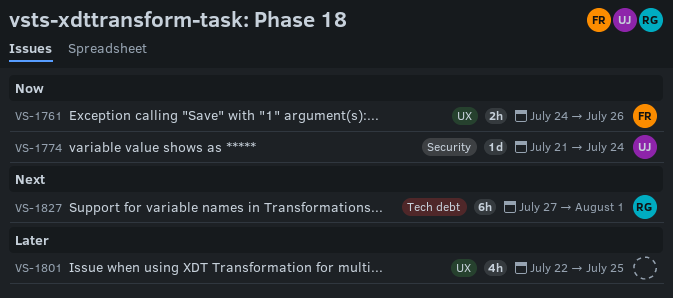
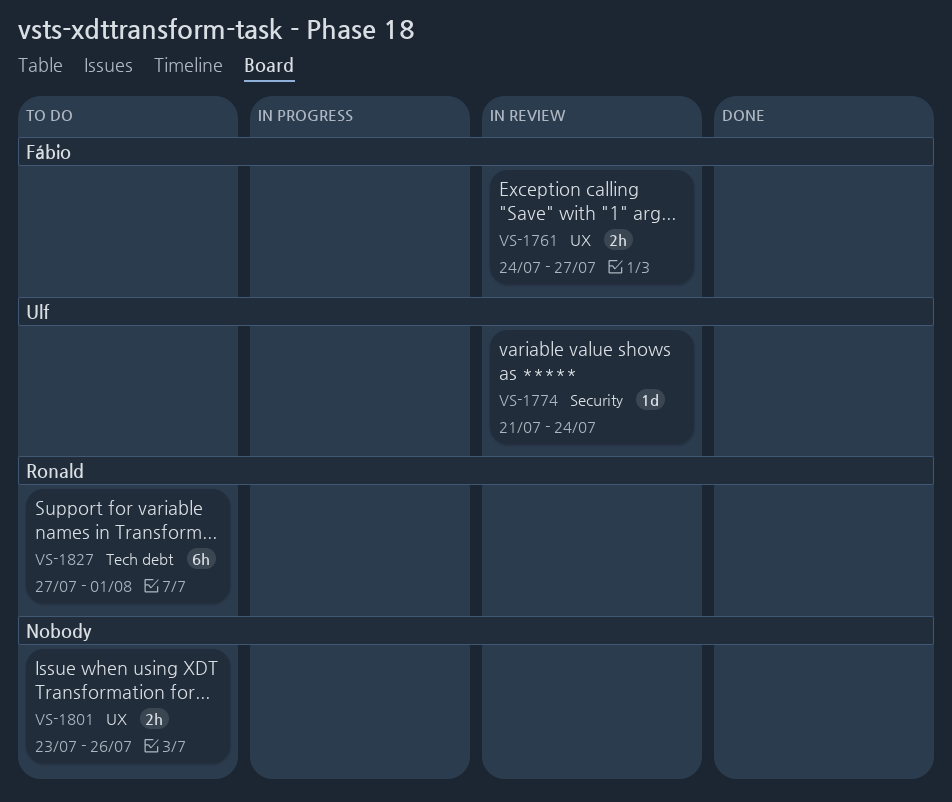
VS-1761, due: Jul 26 -> Jul 27
VS-1801, estimate: 4h -> 2h
VS-1801, start: Jul 22 -> Jul 23
VS-1801, due: Jul 25 -> Jul 26

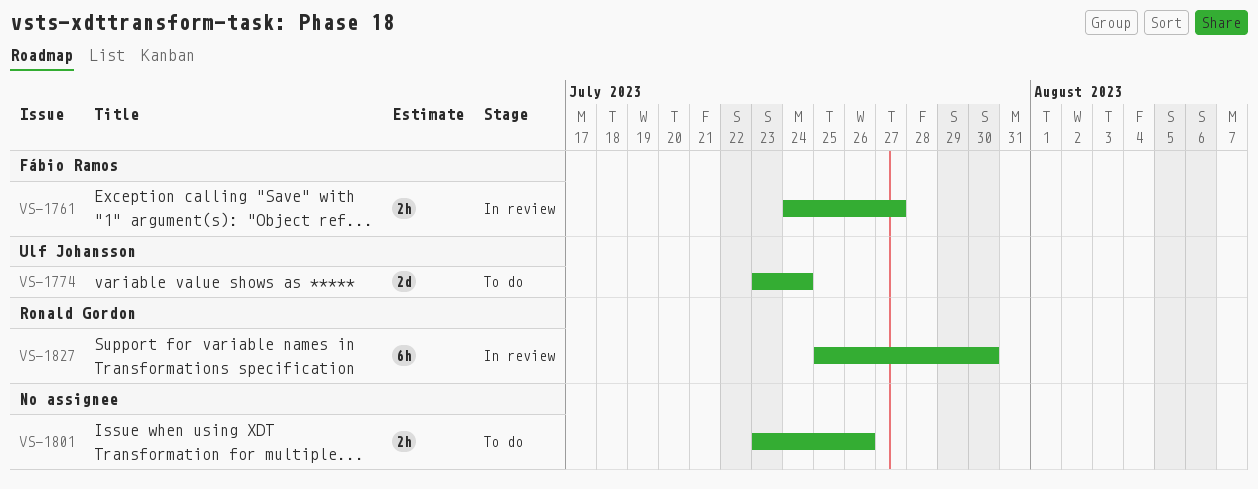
VS-1774, status: In review -> To do
VS-1774, estimate: 1d -> 2d
VS-1774, start: Jul 21 -> Jul 23
VS-1827, status: To do -> In review
VS-1827, start: Jul 27 -> Jul 25
VS-1827, due: Aug 1 -> Jul 30

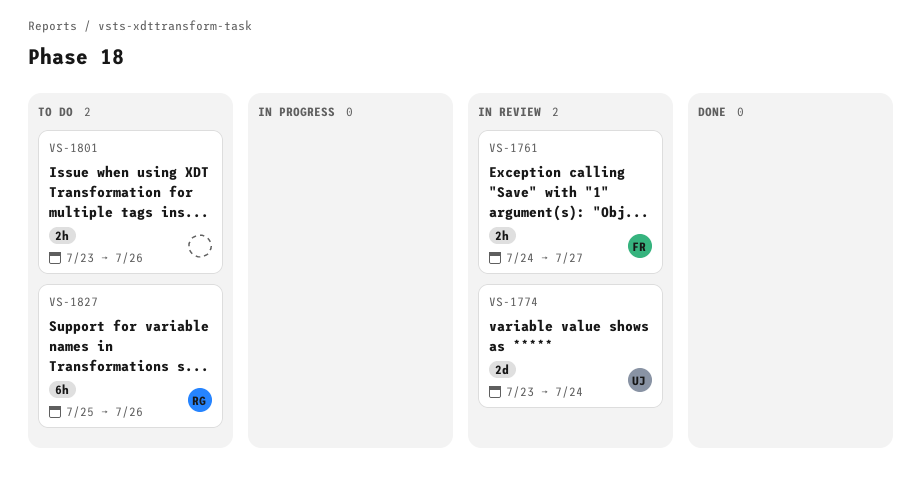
VS-1774, status: To do -> In review
VS-1827, status: In review -> To do
VS-1827, due: Jul 30 -> Jul 26

